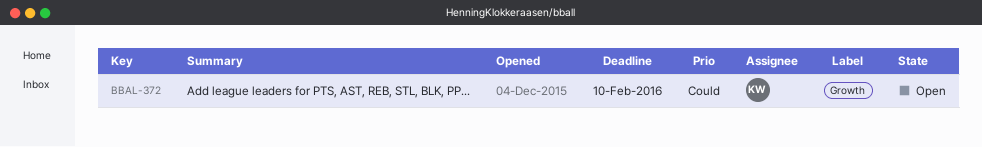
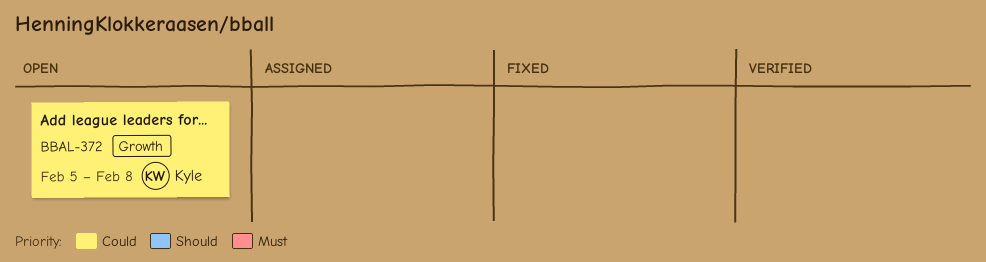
BBAL-372, due: Feb 10 -> Feb 8

